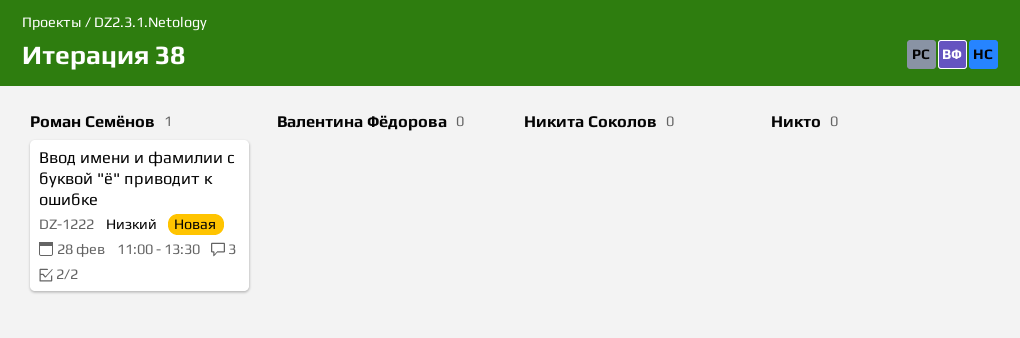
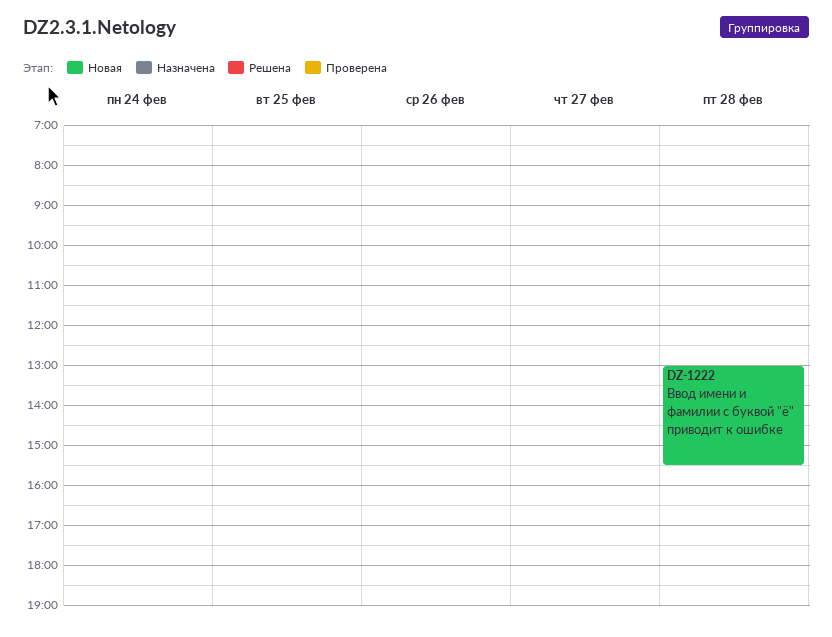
DZ-1222, begins: 11:00 -> 13:00
DZ-1222, ends: 13:30 -> 15:30

